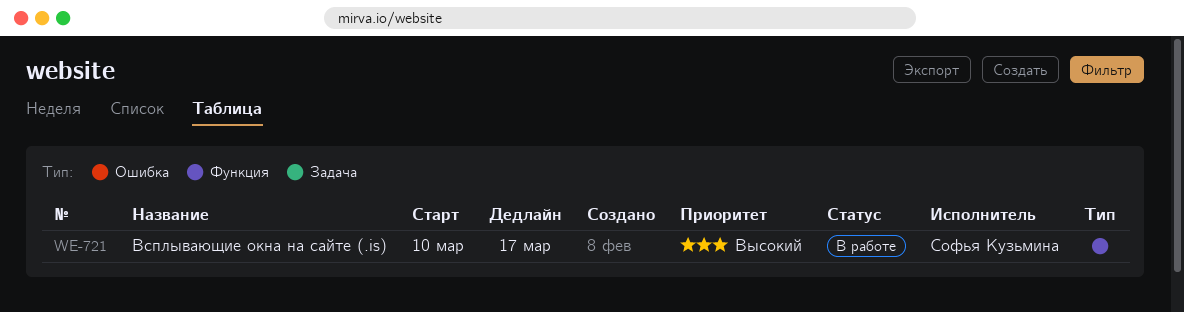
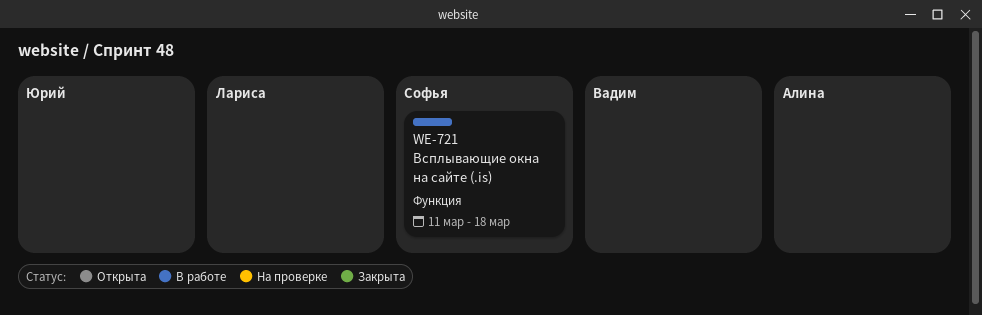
WE-721, start: Mar 10 -> Mar 11
WE-721, due: Mar 17 -> Mar 18

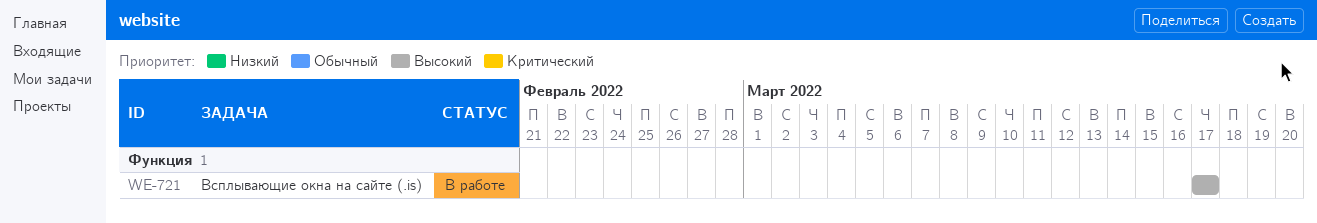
WE-721, start: Mar 11 -> Mar 17
WE-721, due: Mar 18 -> Mar 17

